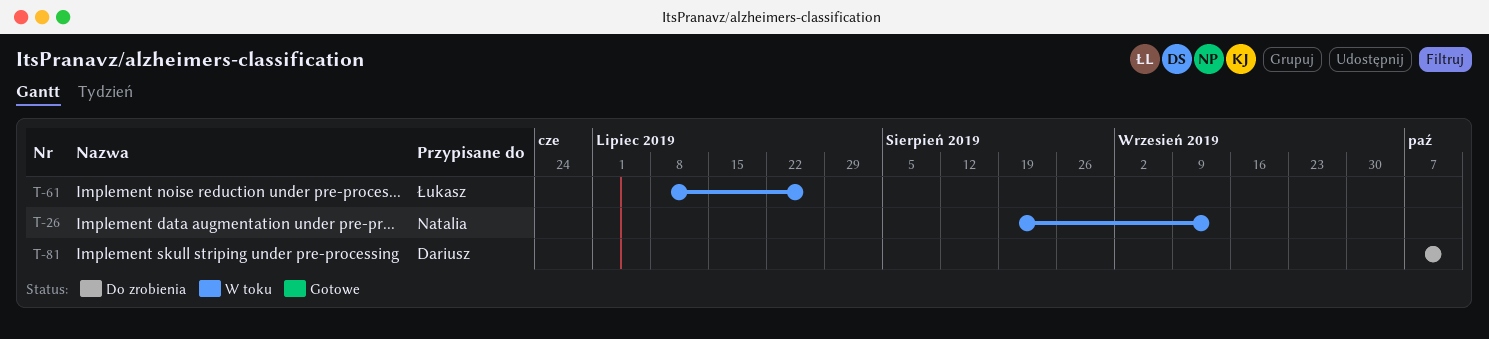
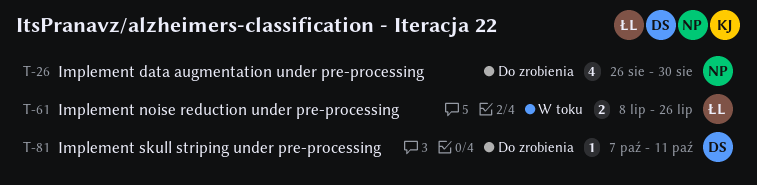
T-26, status: W toku -> Do zrobienia
T-26, start: Aug 19 -> Aug 26
T-26, due: Sep 13 -> Aug 30

